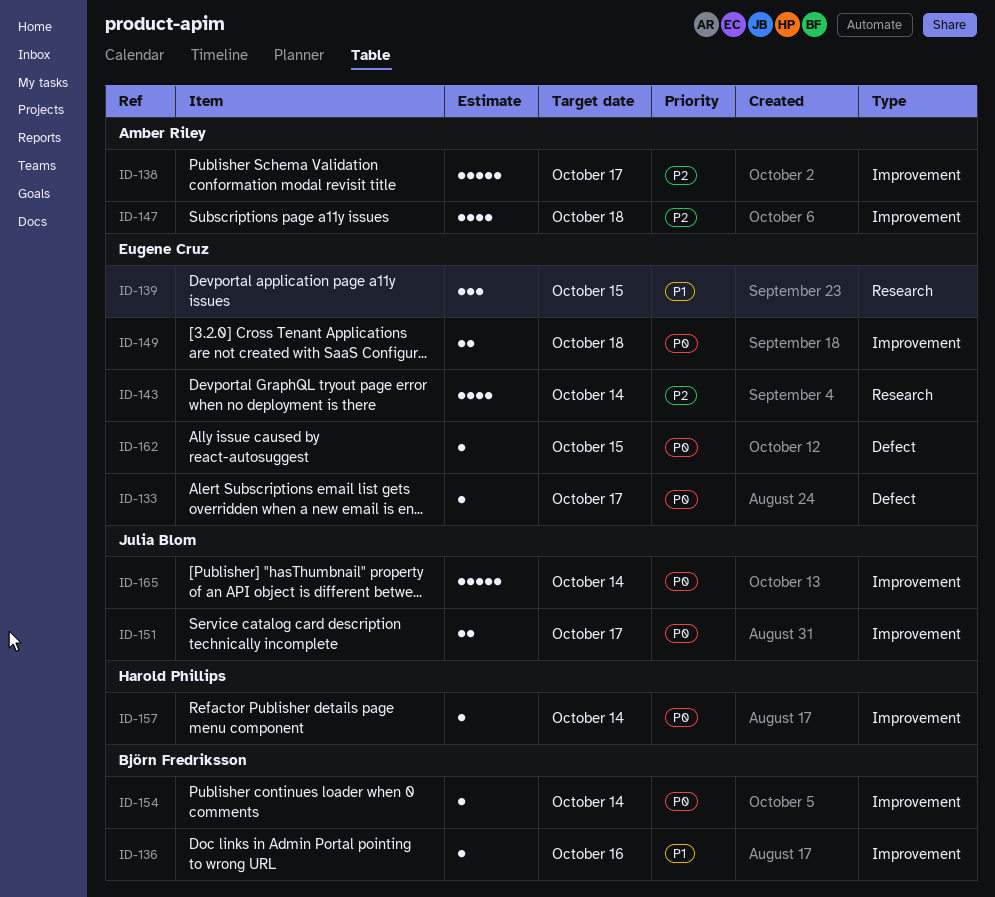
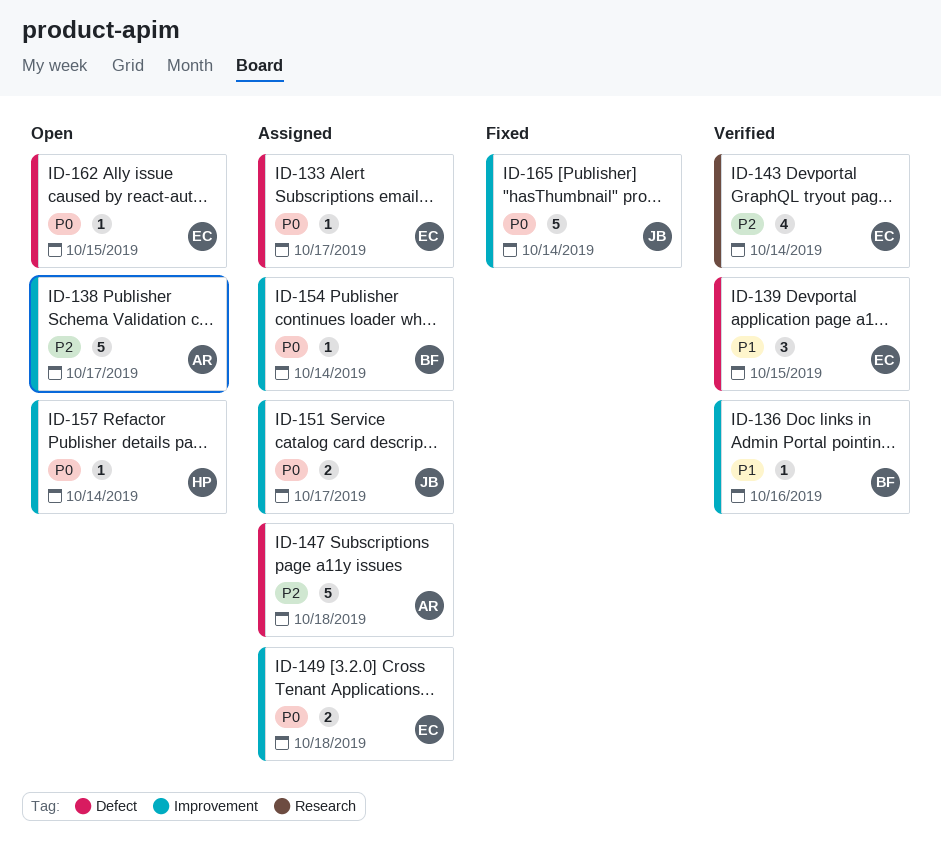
ID-139, label: Research -> Defect
ID-147, label: Improvement -> Defect
ID-147, estimate: 4 -> 5

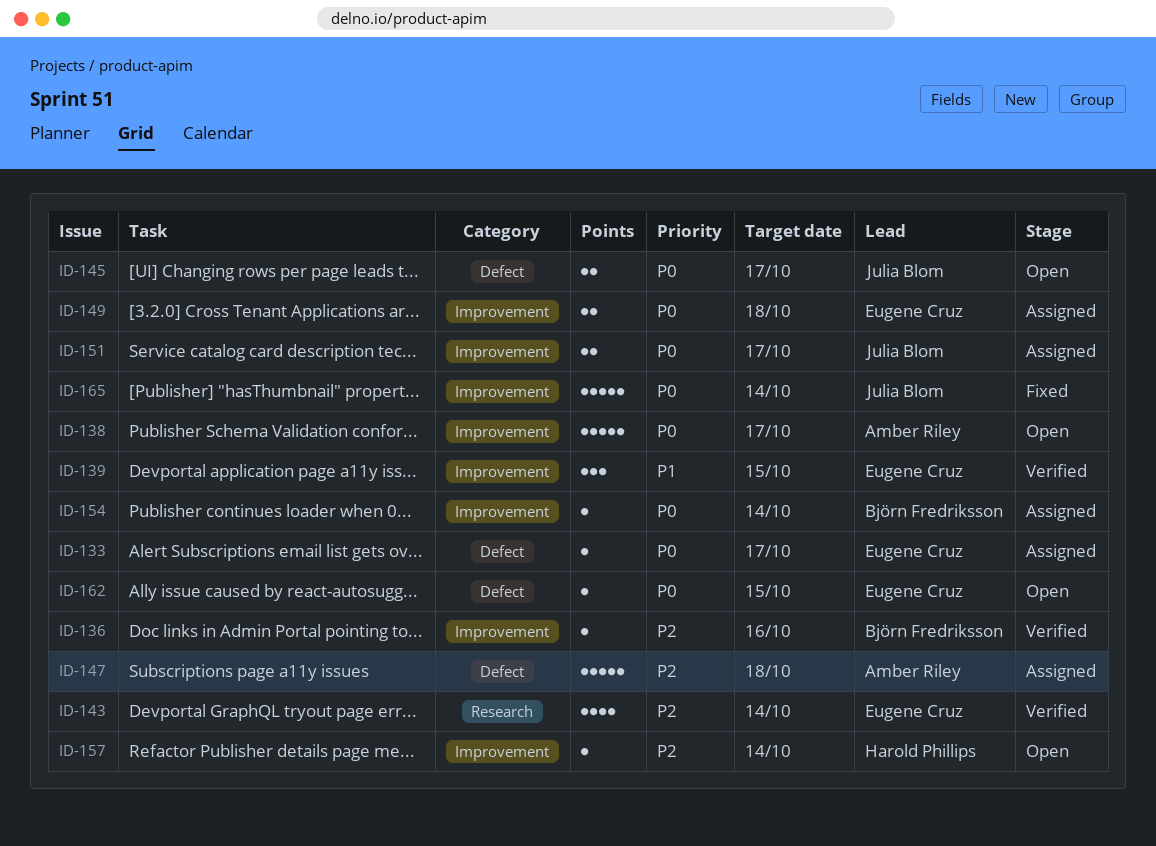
ID-136, priority: P1 -> P2
ID-138, priority: P2 -> P0
ID-139, label: Defect -> Improvement
ID-145: none -> present
ID-157, priority: P0 -> P2

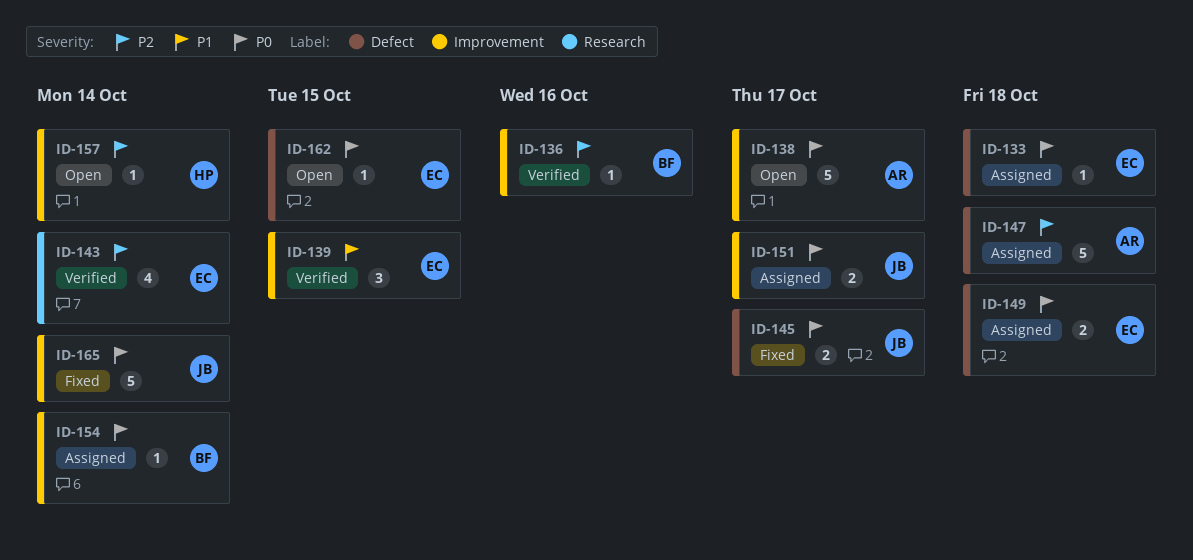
ID-133, due: Oct 17 -> Oct 18
ID-145, status: Open -> Fixed
ID-149, label: Improvement -> Defect

